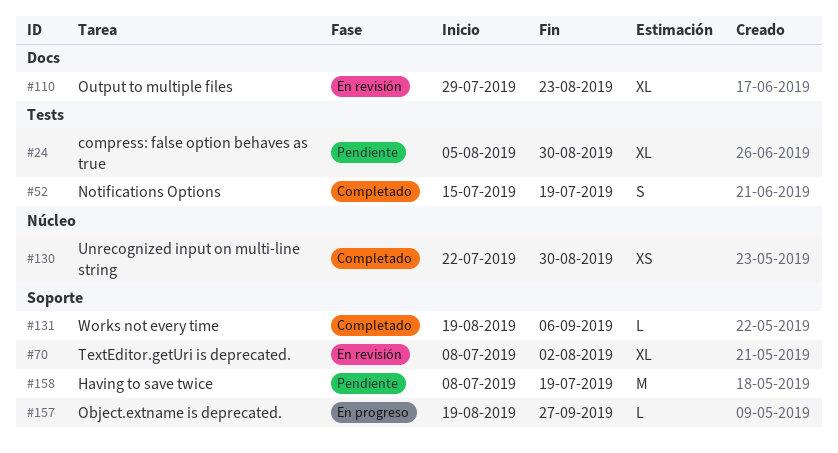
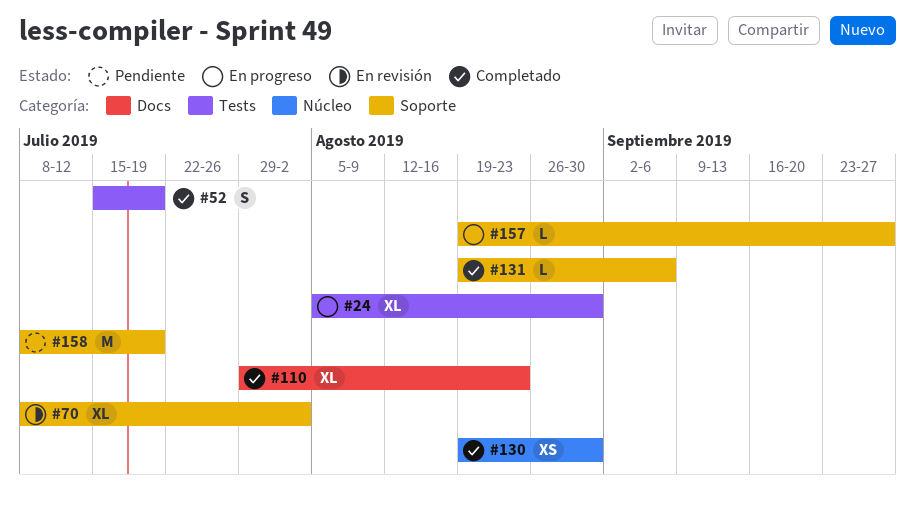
#24, status: Pendiente -> En progreso
#110, status: En revisión -> Completado
#130, start: Jul 22 -> Aug 19

